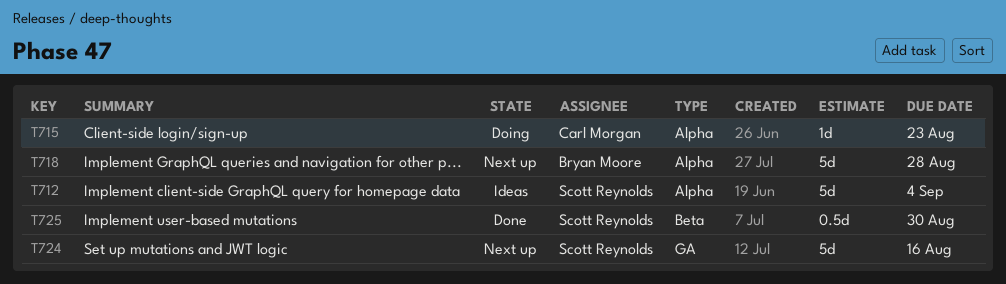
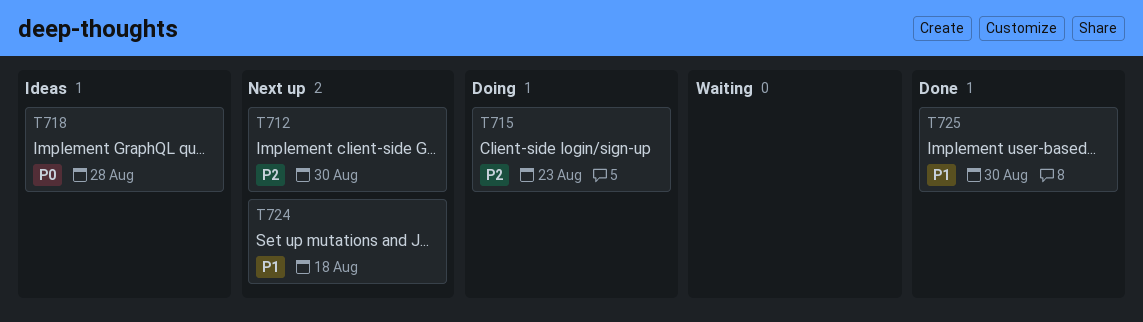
T712, status: Ideas -> Next up
T712, due: Sep 4 -> Aug 30
T718, status: Next up -> Ideas
T724, due: Aug 16 -> Aug 18

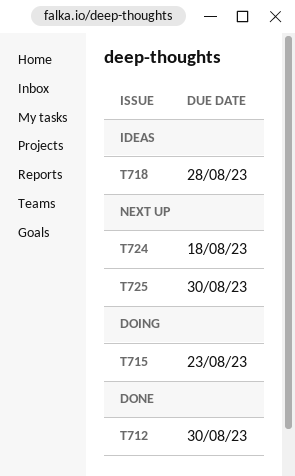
T712, status: Next up -> Done
T725, status: Done -> Next up

